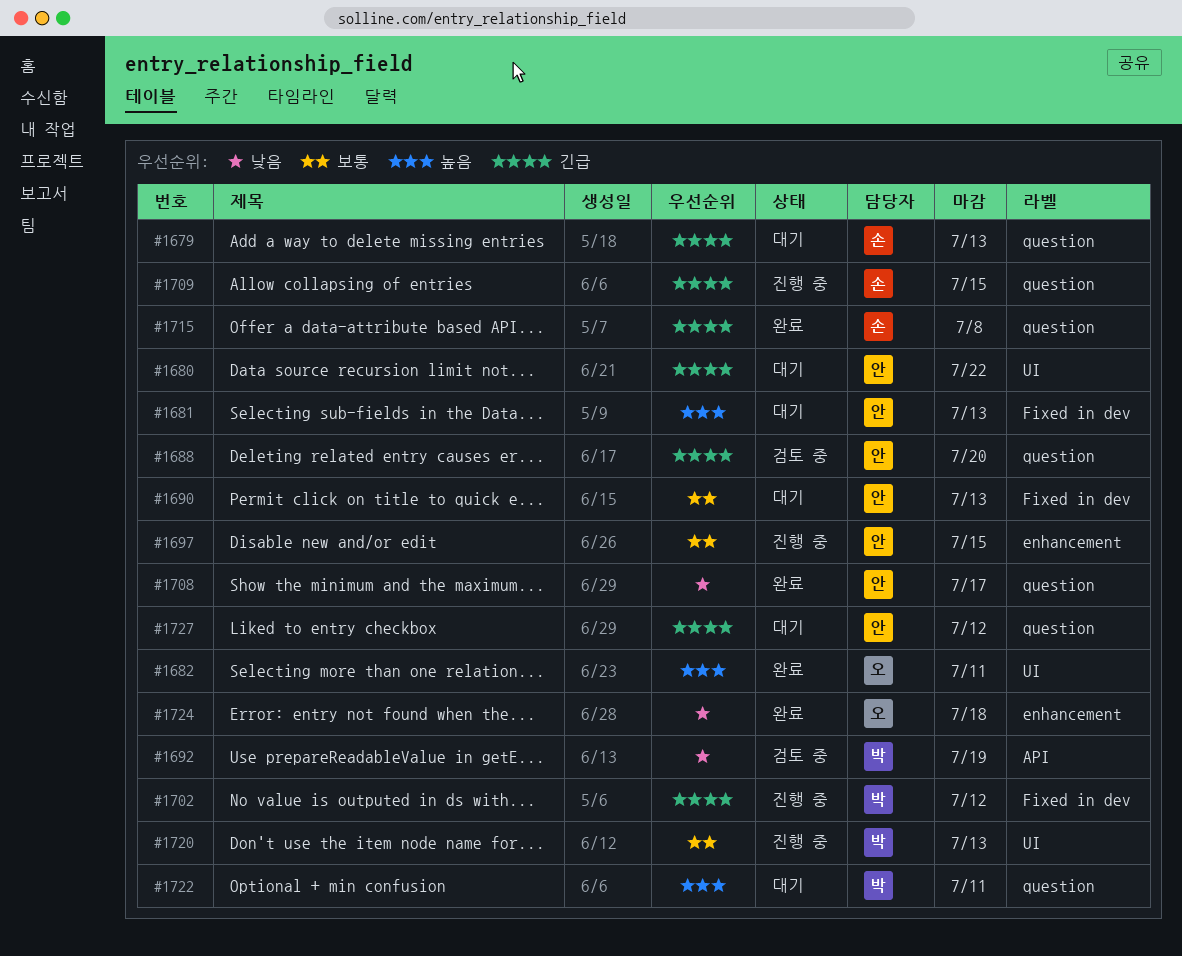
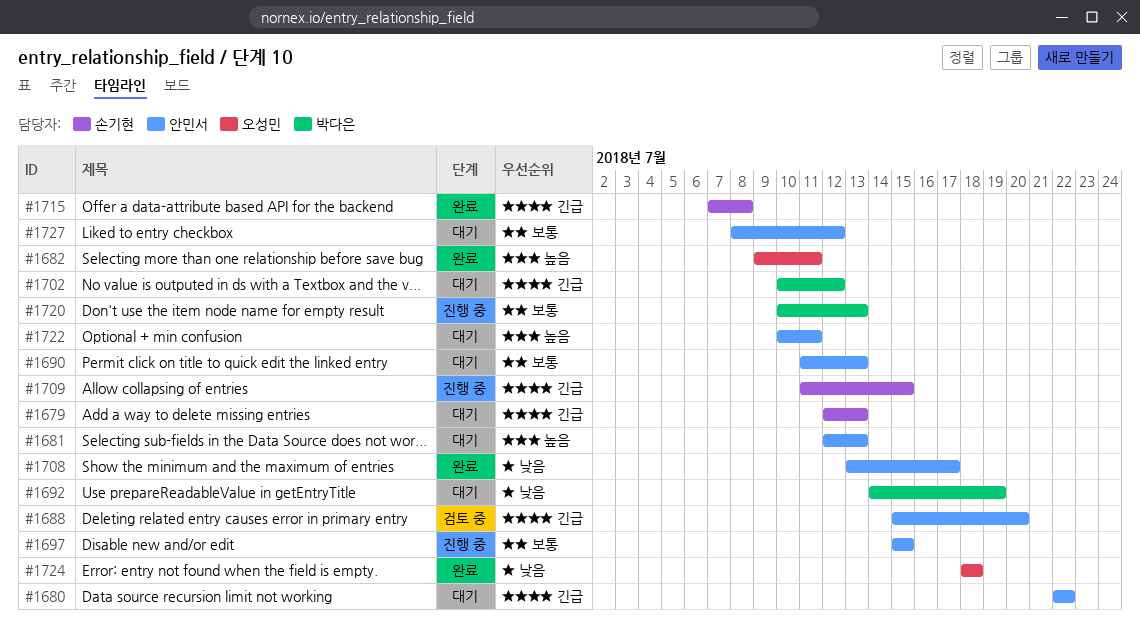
#1692, status: 검토 중 -> 대기
#1702, status: 진행 중 -> 대기
#1722, owner: 박다은 -> 안민서
#1727, priority: 긴급 -> 보통

